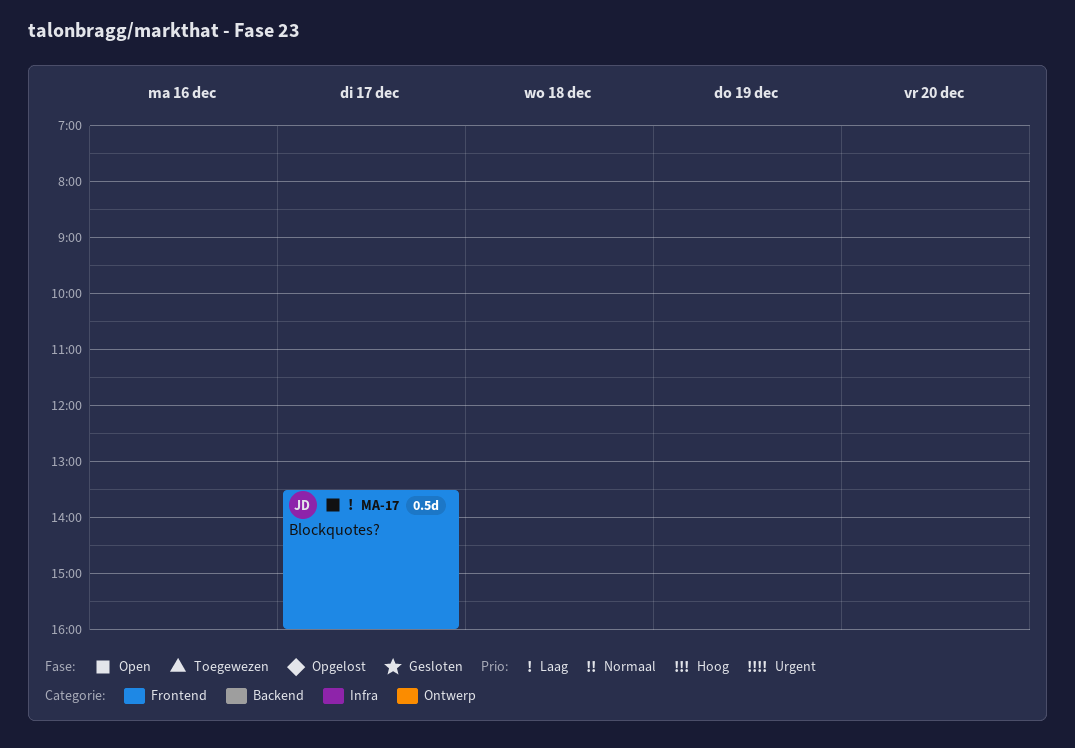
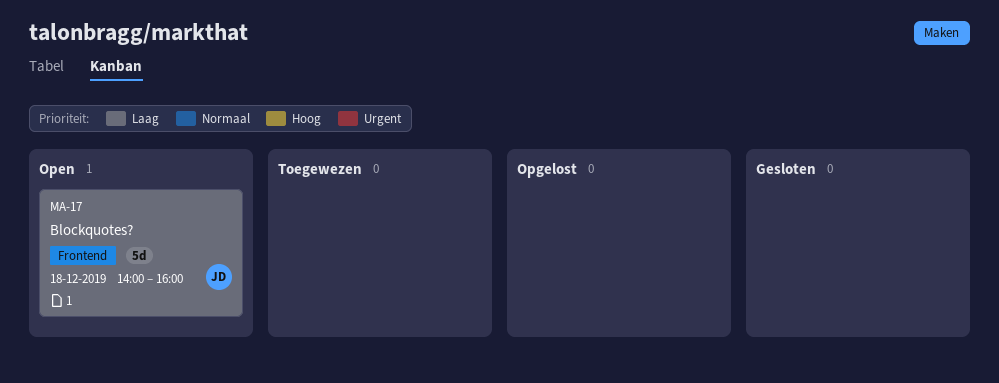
MA-17, estimate: 0.5d -> 5d
MA-17, day: Dec 17 -> Dec 18
MA-17, begins: 13:30 -> 14:00

